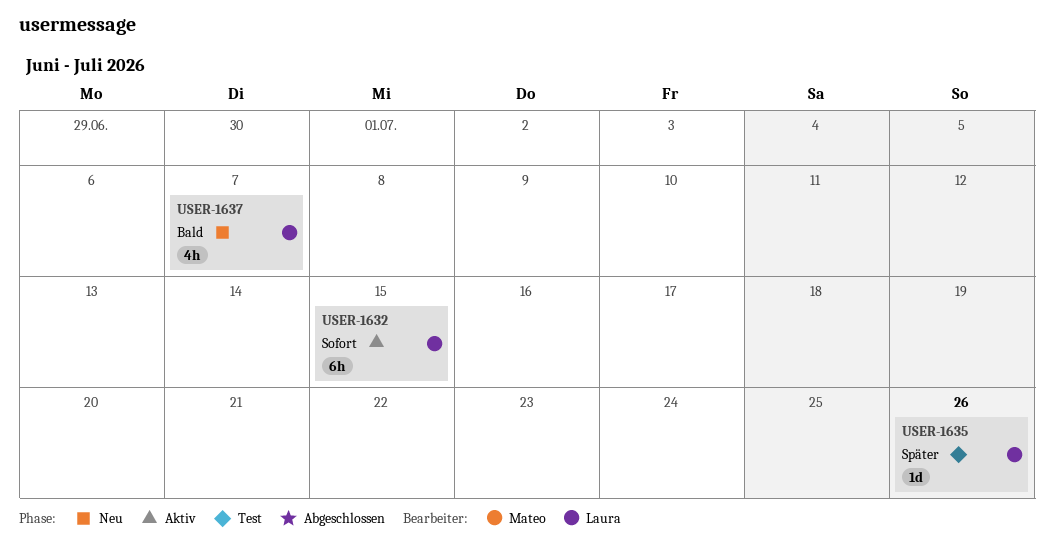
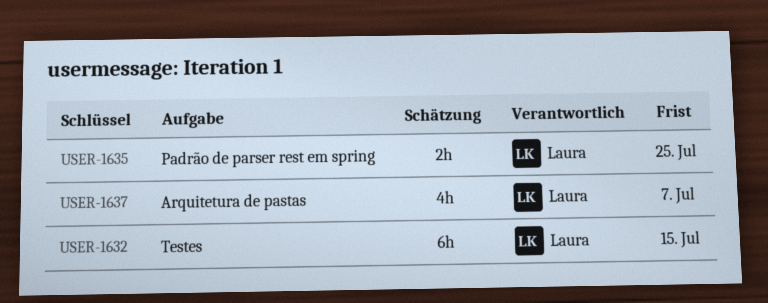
USER-1635, estimate: 1d -> 2h
USER-1635, due: Jul 26 -> Jul 25

